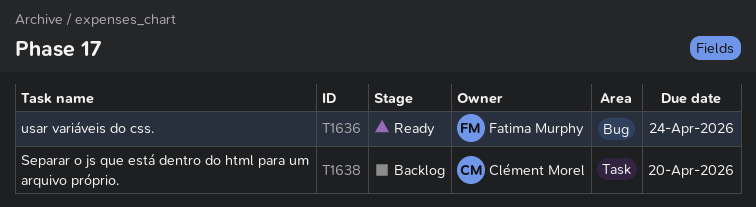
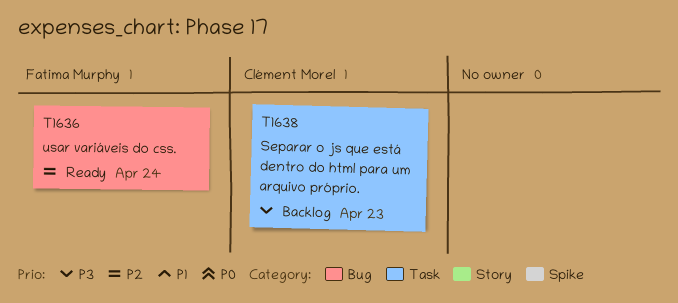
T1638, due: Apr 20 -> Apr 23

